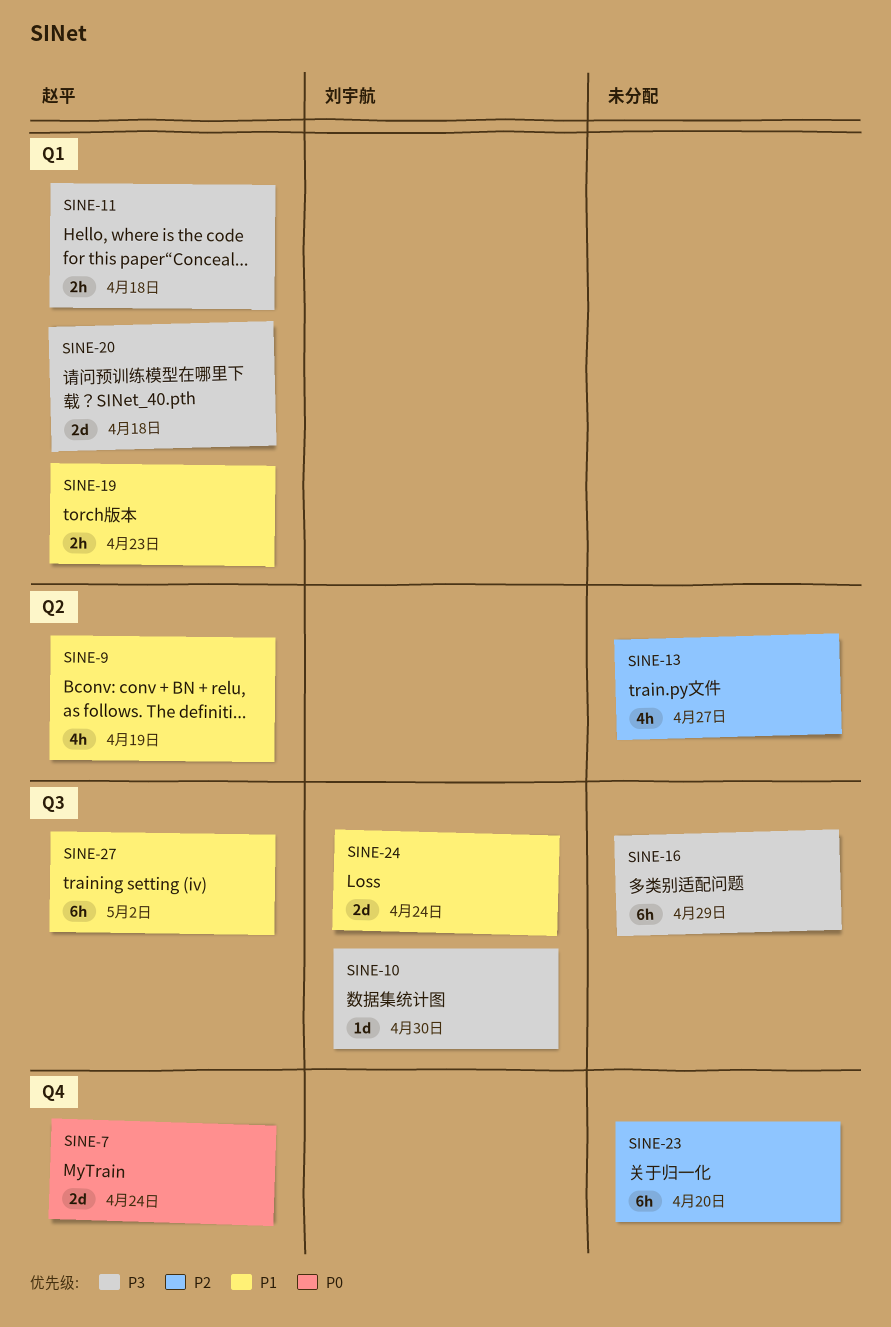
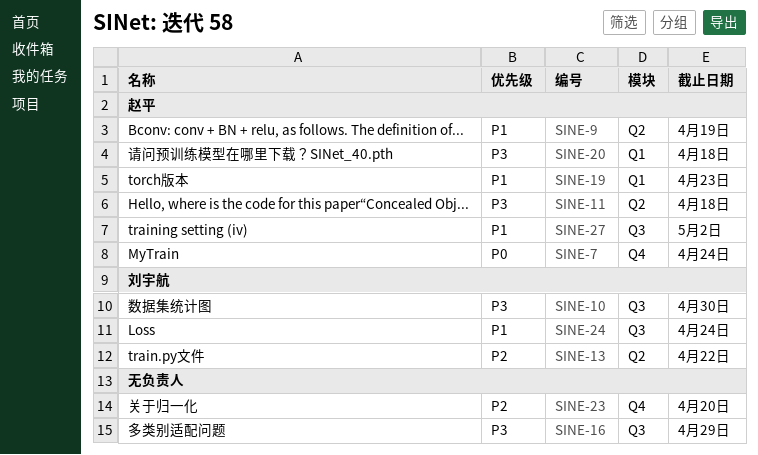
SINE-11, label: Q1 -> Q2
SINE-13, owner: none -> 刘宇航
SINE-13, due: Apr 27 -> Apr 22

